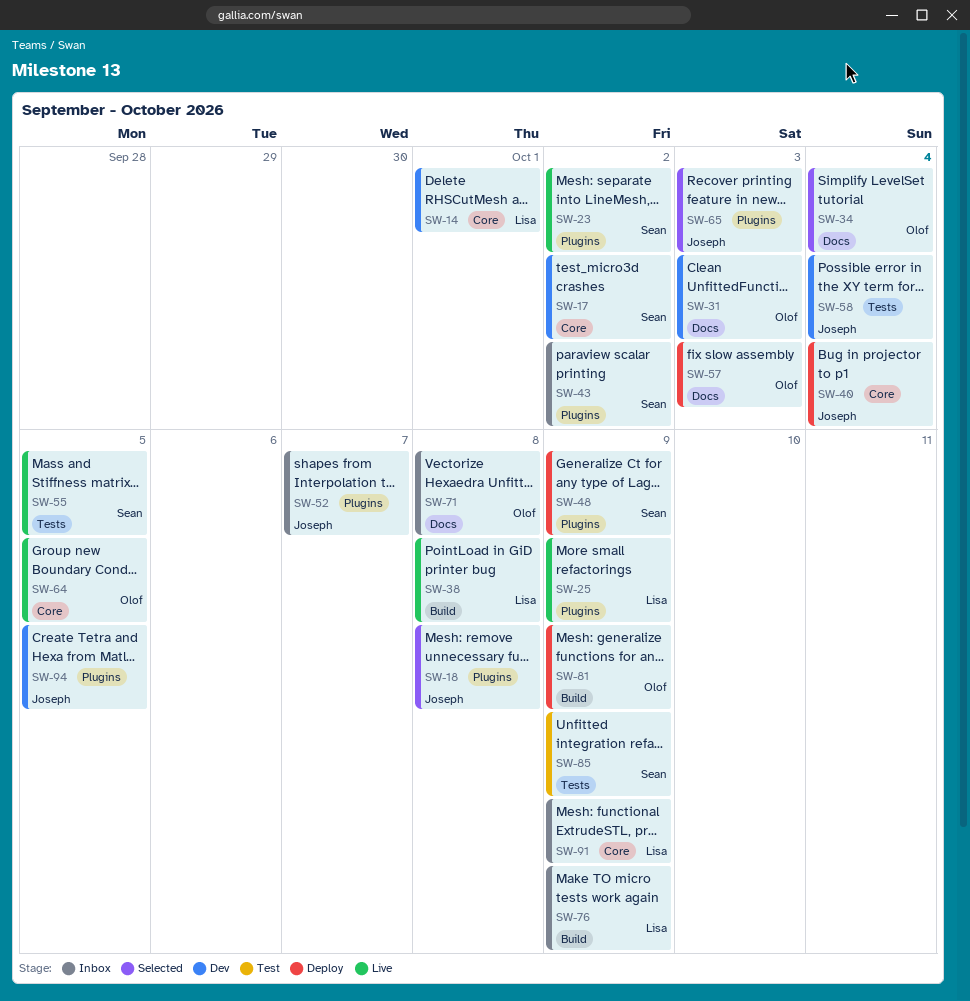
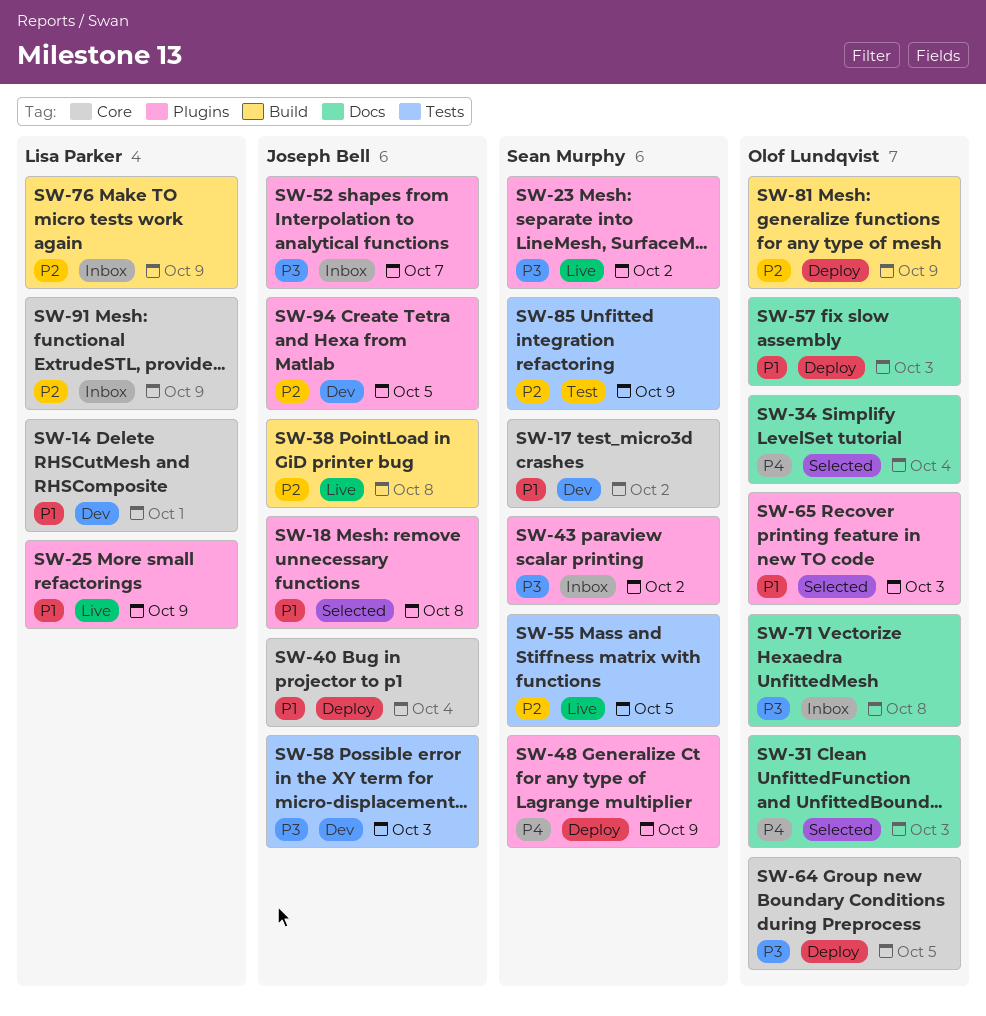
SW-31, status: Dev -> Selected
SW-38, owner: Lisa Parker -> Joseph Bell
SW-58, due: Oct 4 -> Oct 3
SW-64, status: Live -> Deploy
SW-65, owner: Joseph Bell -> Olof Lundqvist

